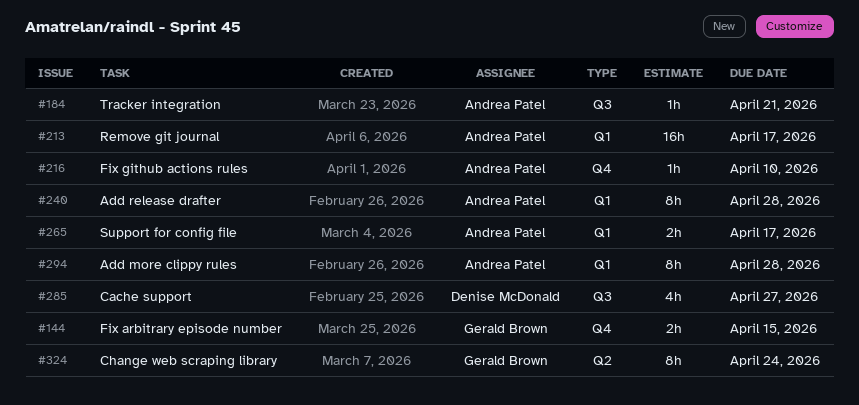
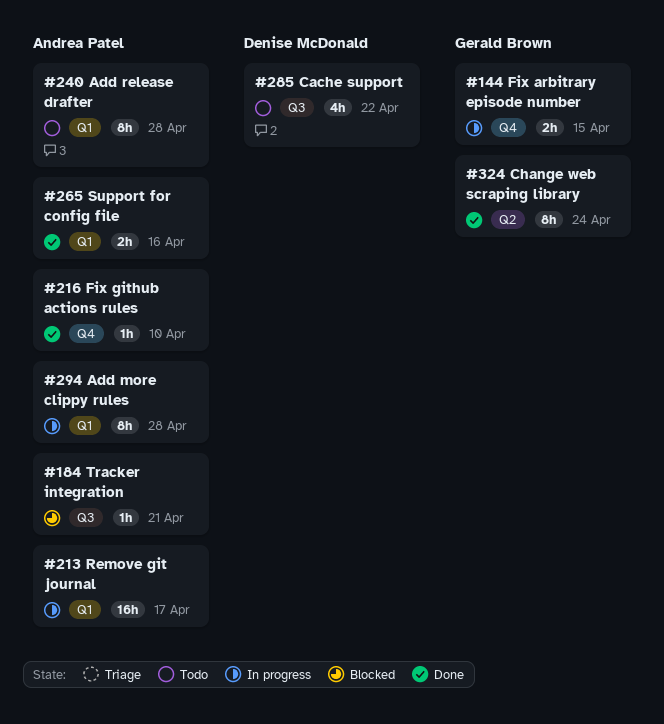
#265, due: Apr 17 -> Apr 16
#285, due: Apr 27 -> Apr 22

